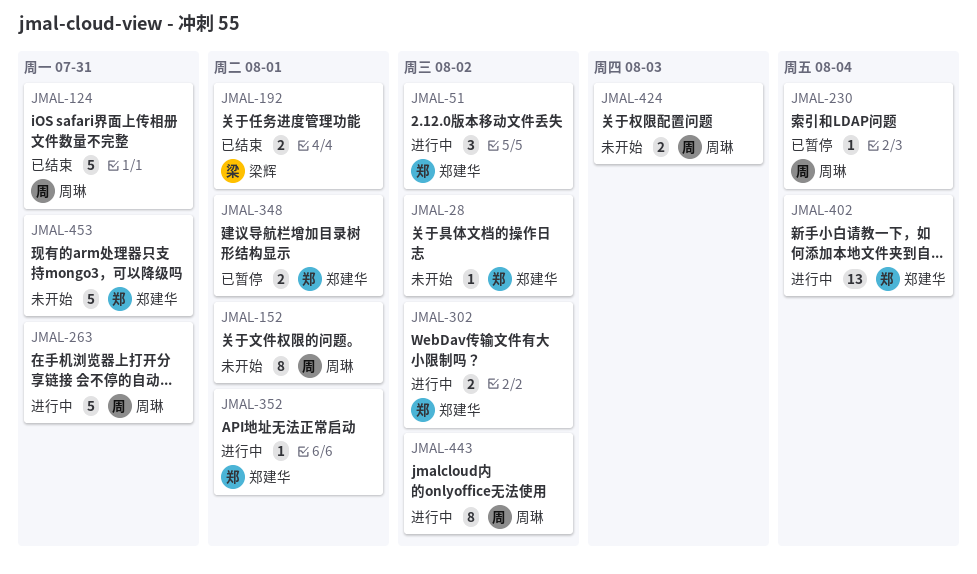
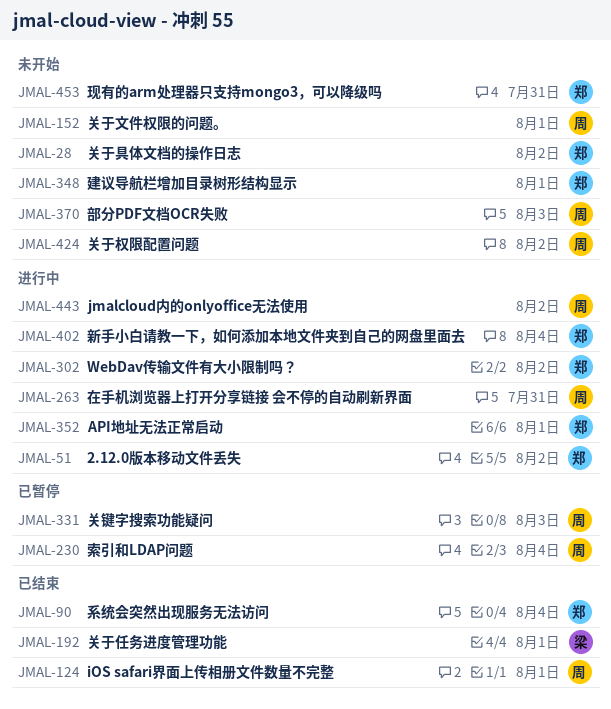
JMAL-90: none -> present
JMAL-124, due: Jul 31 -> Aug 1
JMAL-331: none -> present
JMAL-348, status: 已暂停 -> 未开始
JMAL-370: none -> present
JMAL-424, due: Aug 3 -> Aug 2

